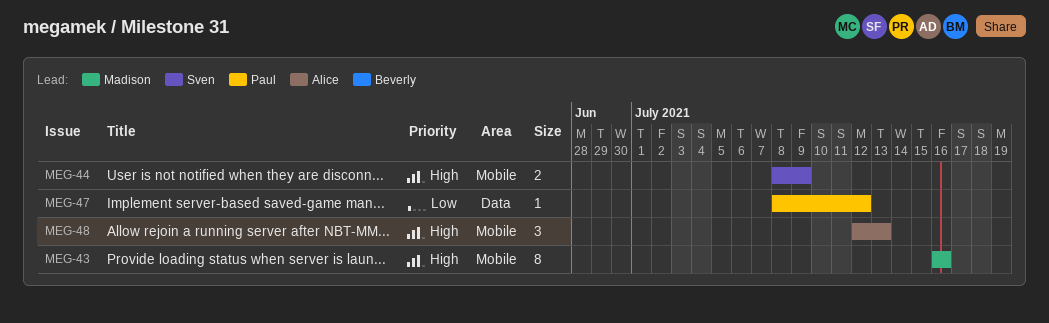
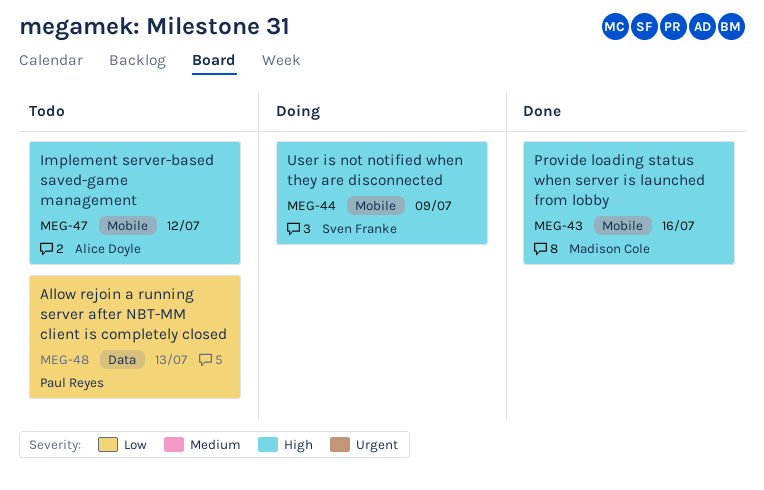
MEG-47, owner: Paul Reyes -> Alice Doyle
MEG-47, priority: Low -> High
MEG-47, label: Data -> Mobile
MEG-48, owner: Alice Doyle -> Paul Reyes
MEG-48, priority: High -> Low
MEG-48, label: Mobile -> Data

